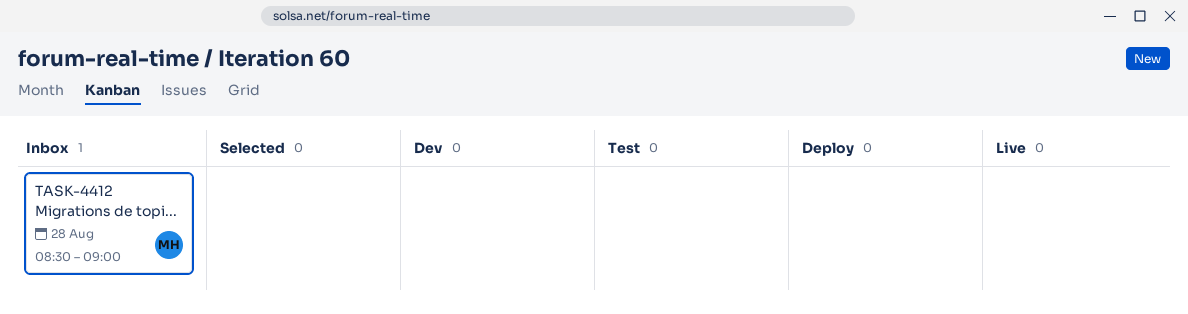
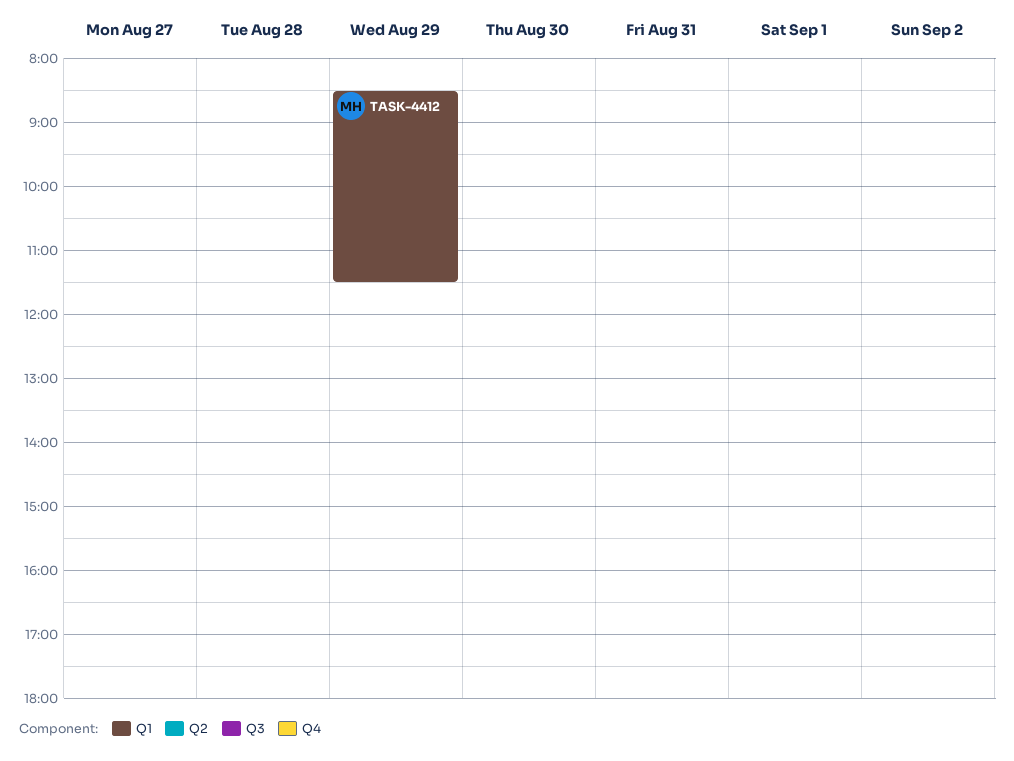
TASK-4412, day: Aug 28 -> Aug 29
TASK-4412, ends: 09:00 -> 11:30

